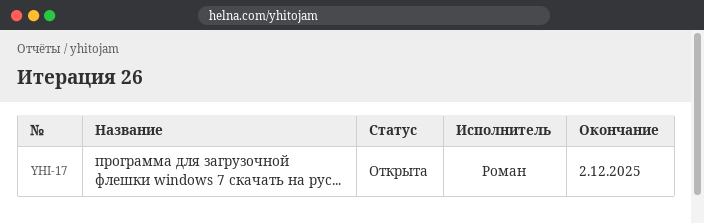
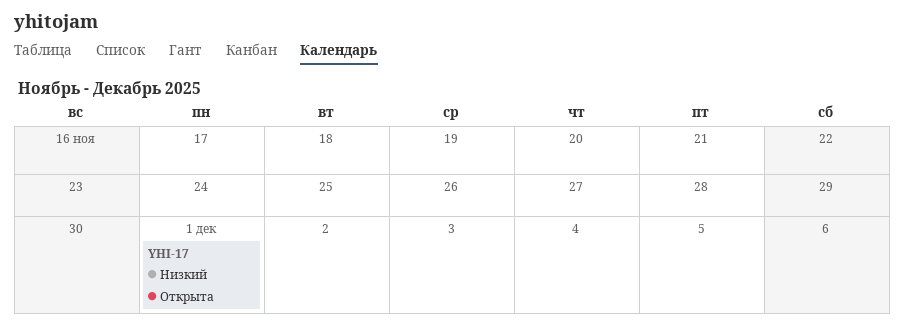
YHI-17, due: Dec 2 -> Dec 1

